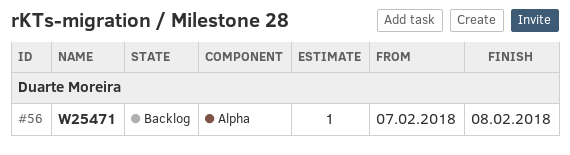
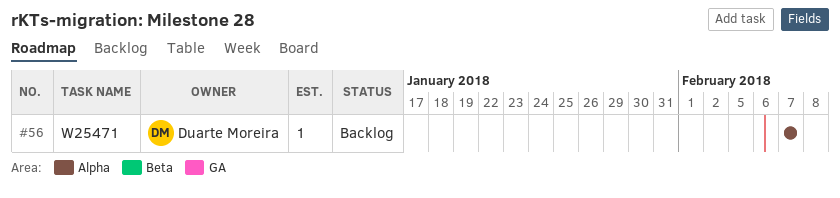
#56, due: Feb 8 -> Feb 7

